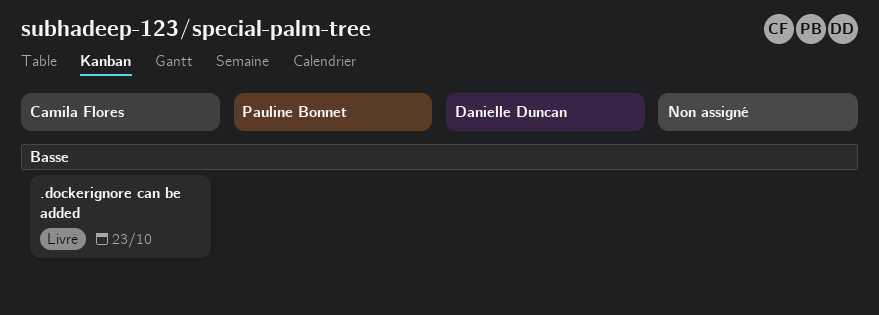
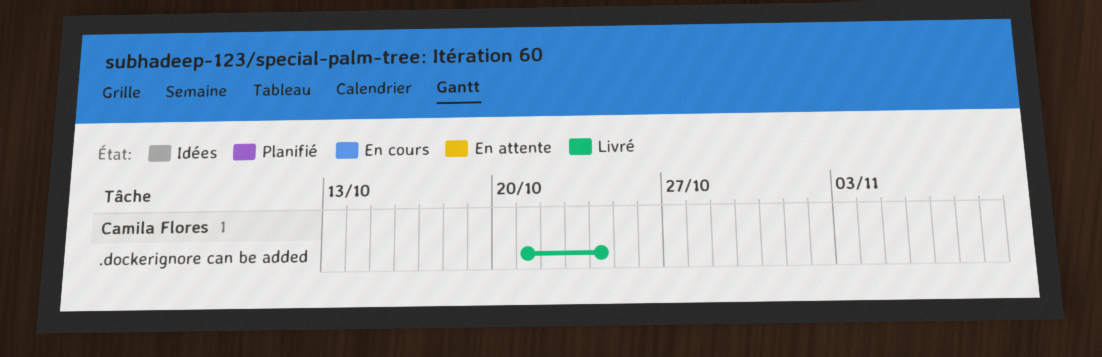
.dockerignore can be added, due: Oct 23 -> Oct 24

